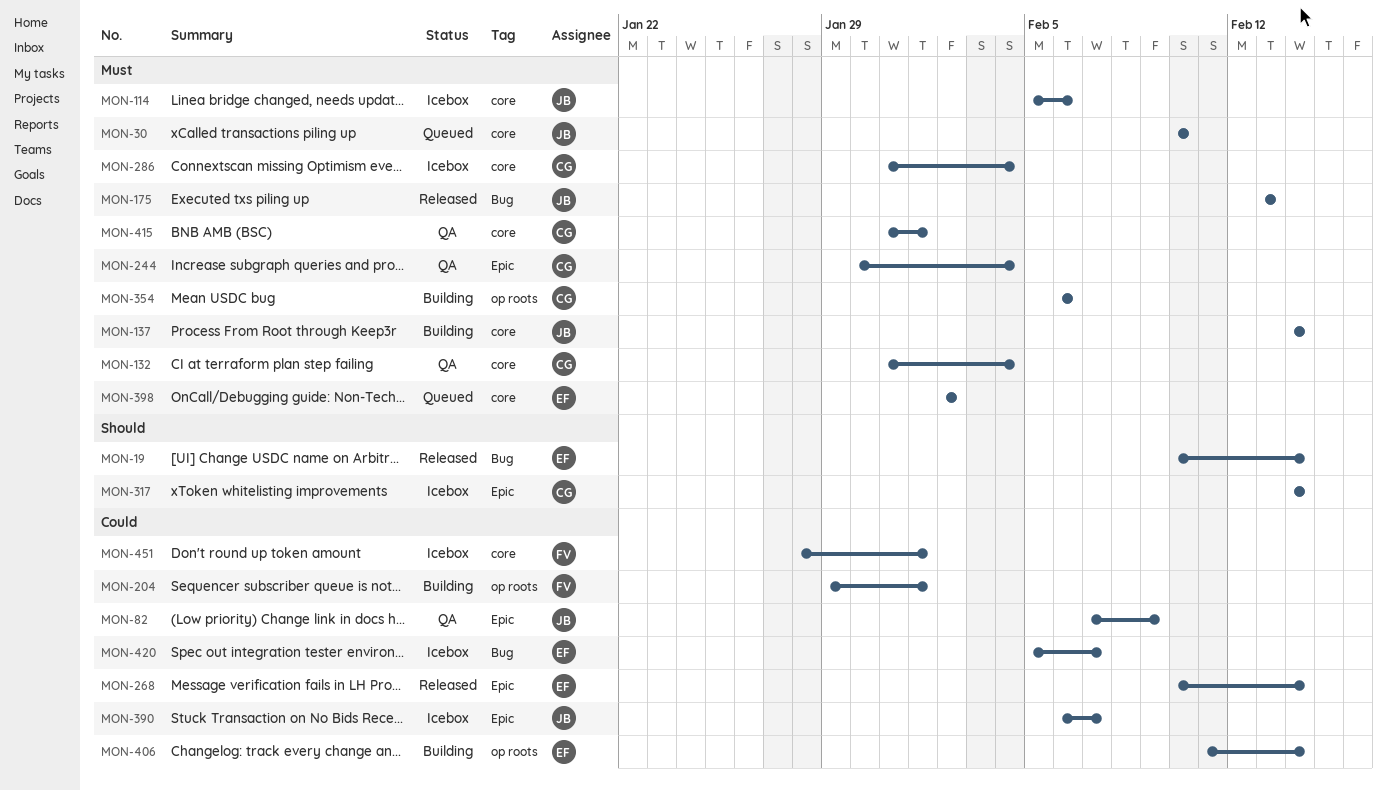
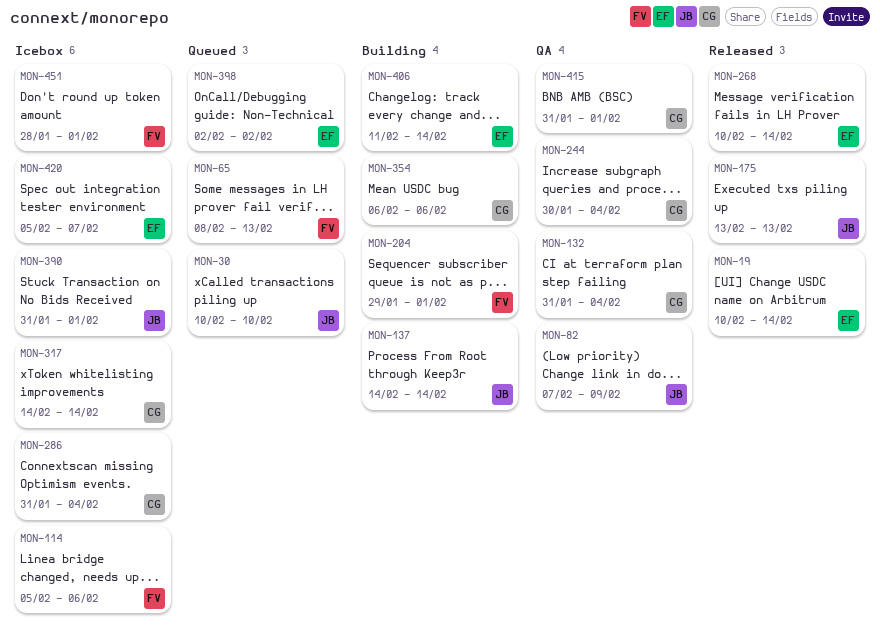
MON-65: none -> present
MON-114, owner: JB -> FV
MON-390, start: Feb 6 -> Jan 31
MON-390, due: Feb 7 -> Feb 1

